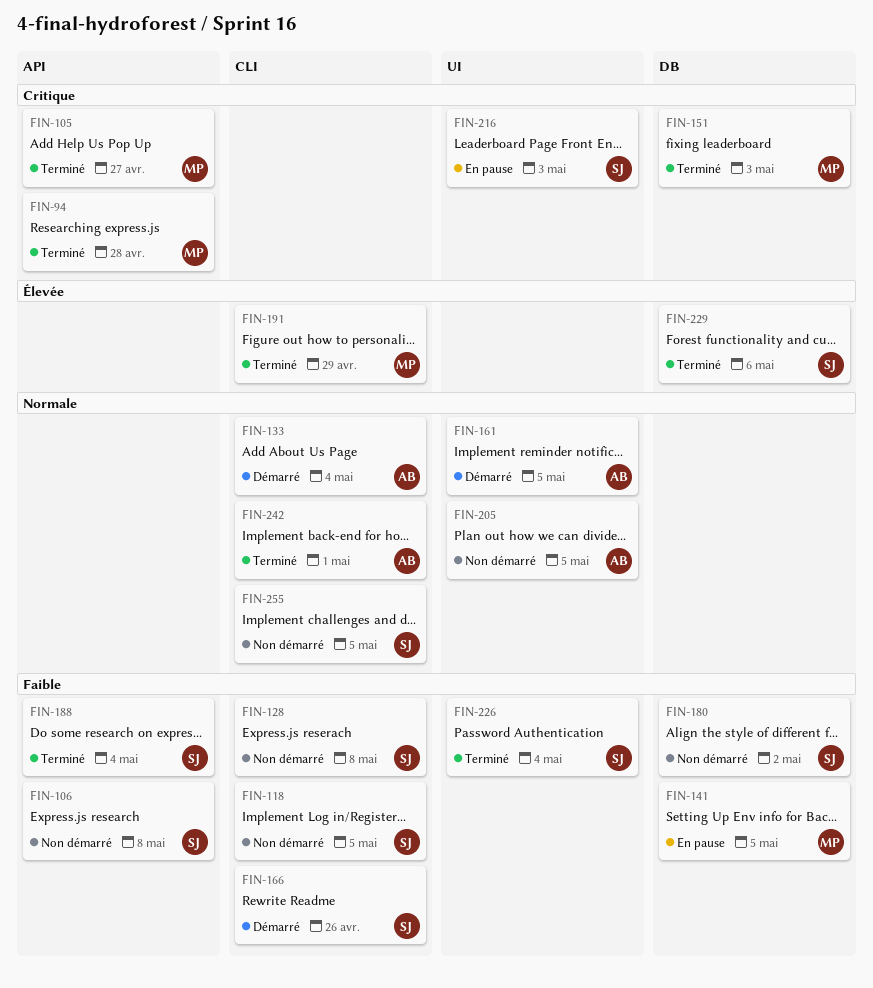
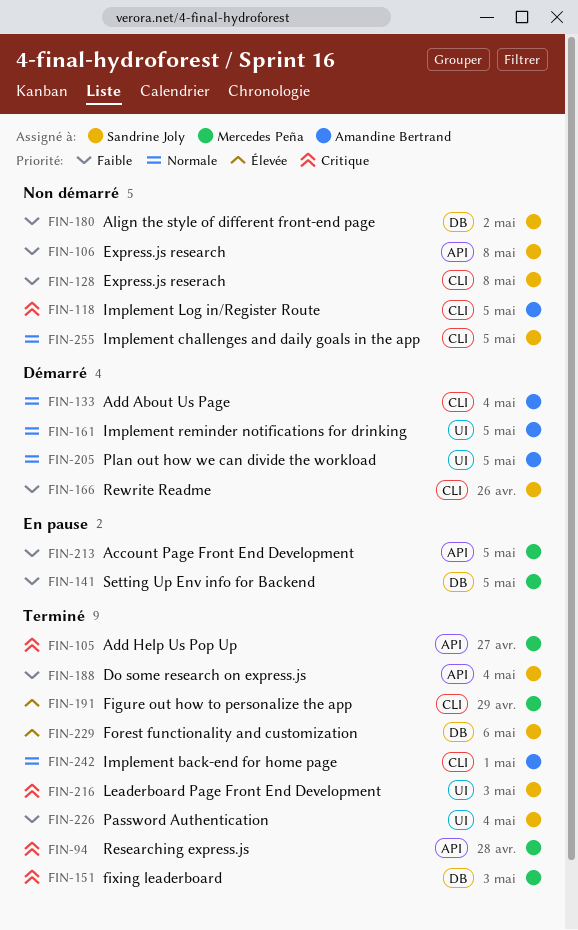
FIN-118, owner: Sandrine Joly -> Amandine Bertrand
FIN-118, priority: Faible -> Critique
FIN-205, status: Non démarré -> Démarré
FIN-213: none -> present
FIN-216, status: En pause -> Terminé

